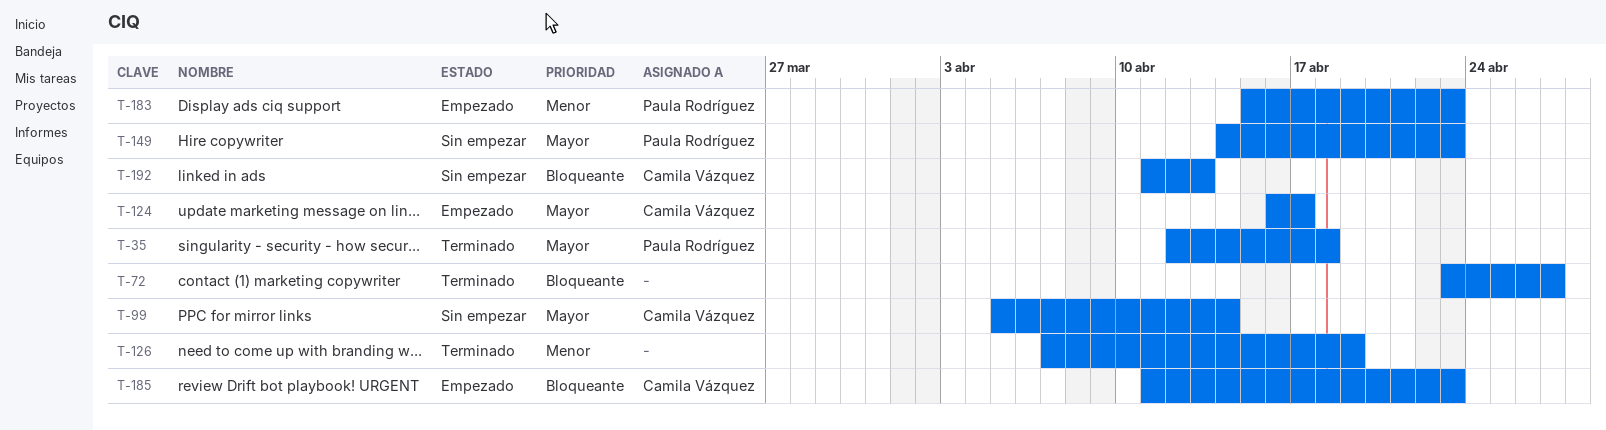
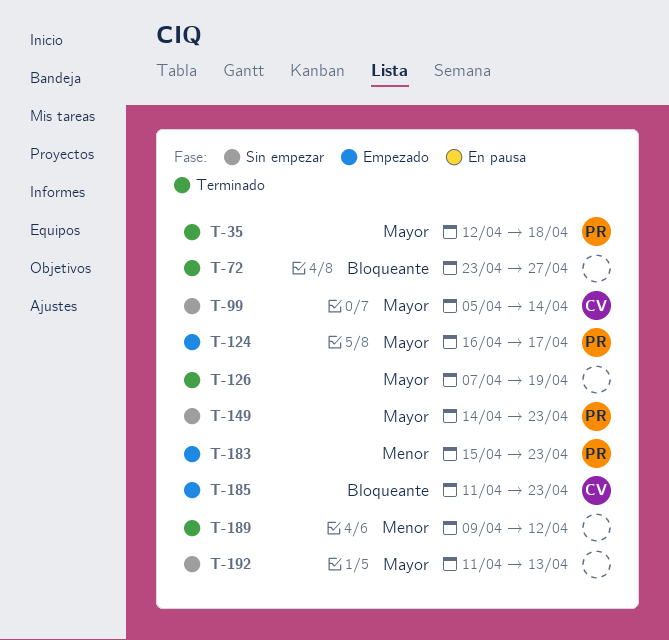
T-124, owner: Camila Vázquez -> Paula Rodríguez
T-126, priority: Menor -> Mayor
T-189: none -> present
T-192, owner: Camila Vázquez -> none
T-192, priority: Bloqueante -> Mayor

